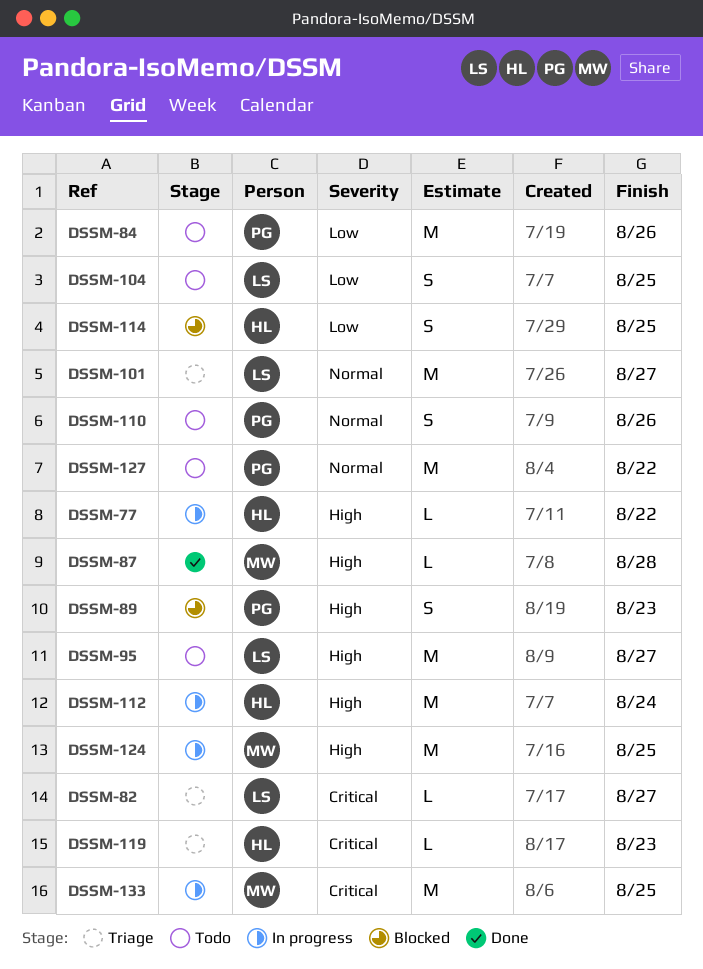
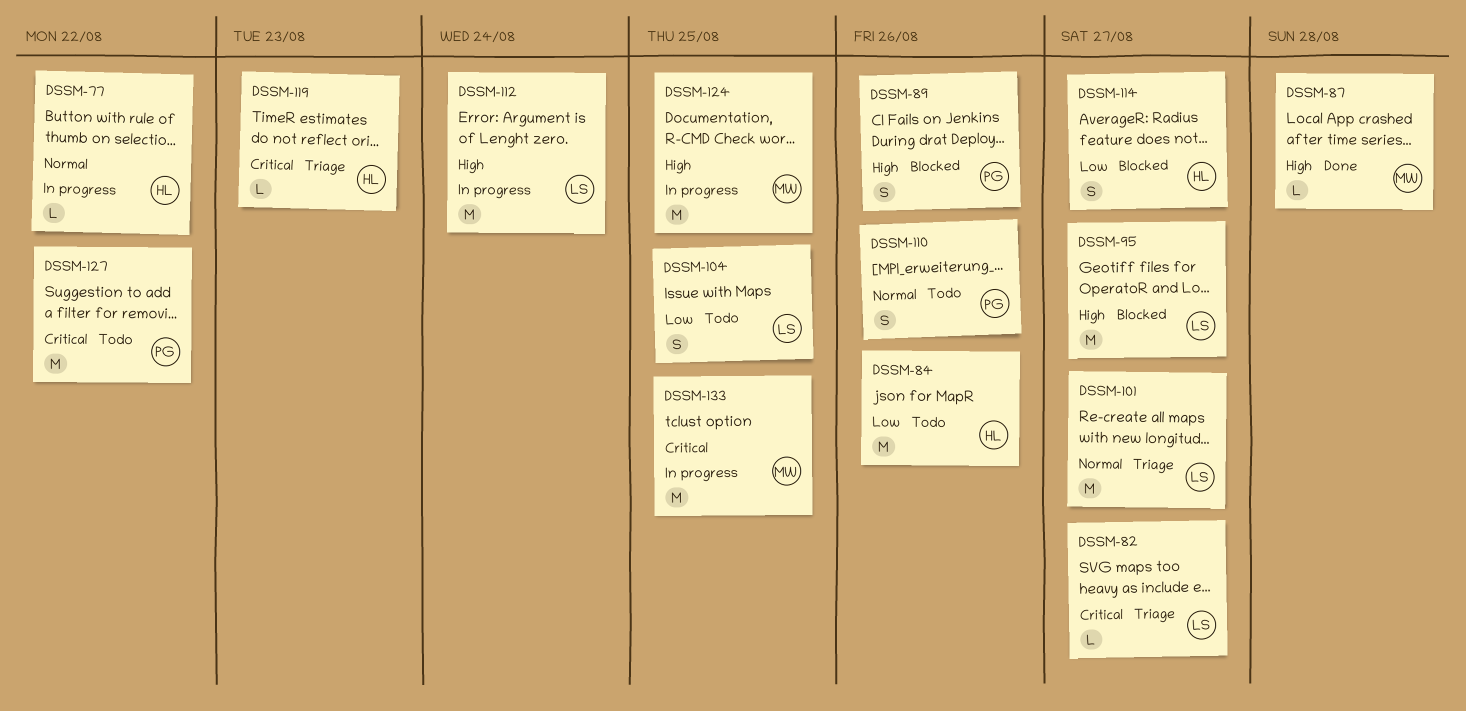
DSSM-77, priority: High -> Normal
DSSM-84, owner: PG -> HL
DSSM-89, due: Aug 23 -> Aug 26
DSSM-95, status: Todo -> Blocked
DSSM-112, owner: HL -> LS
DSSM-114, due: Aug 25 -> Aug 27
DSSM-127, priority: Normal -> Critical

